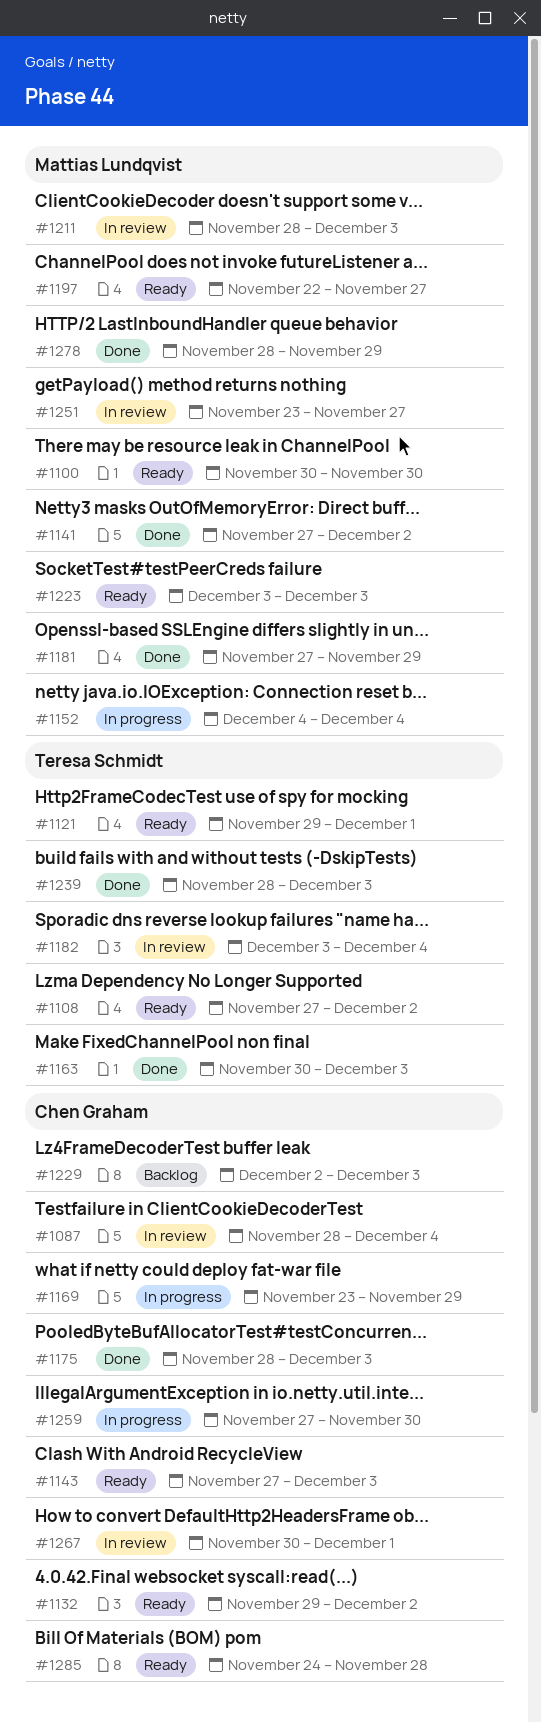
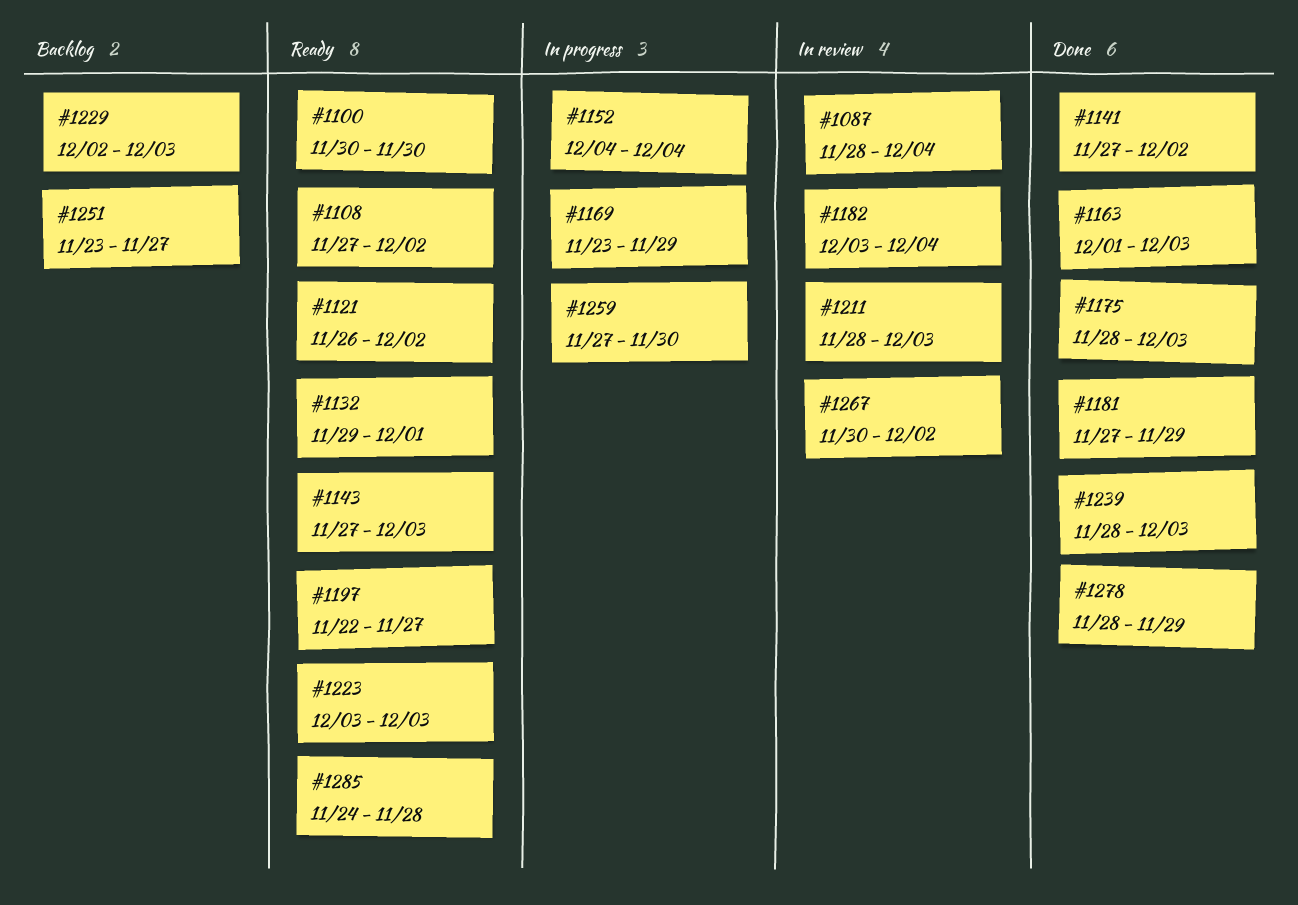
#1121, start: Nov 29 -> Nov 26
#1121, due: Dec 1 -> Dec 2
#1132, due: Dec 2 -> Dec 1
#1163, start: Nov 30 -> Dec 1
#1251, status: In review -> Backlog
#1267, due: Dec 1 -> Dec 2

